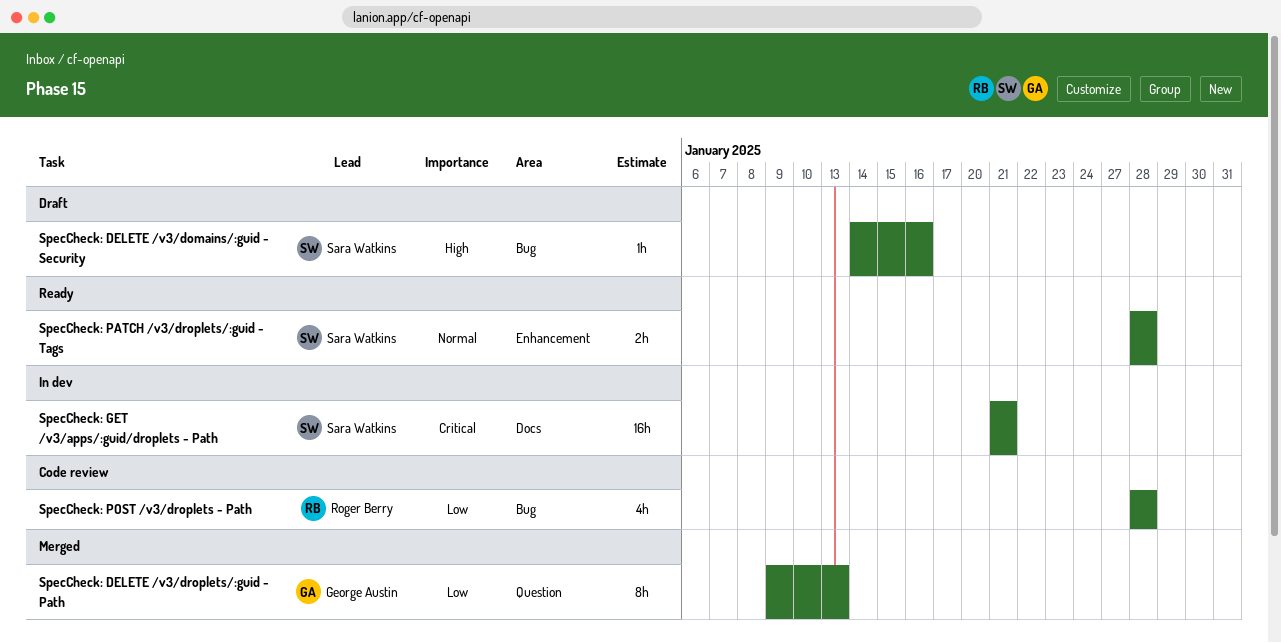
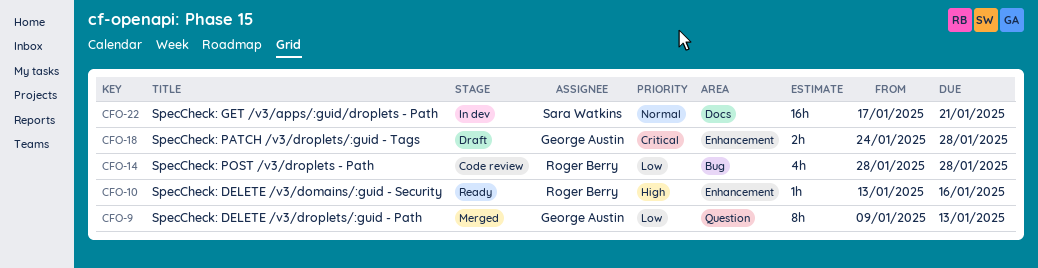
SpecCheck: DELETE /v3/domains/:guid - Security, status: Draft -> Ready
SpecCheck: DELETE /v3/domains/:guid - Security, owner: Sara Watkins -> Roger Berry
SpecCheck: DELETE /v3/domains/:guid - Security, label: Bug -> Enhancement
SpecCheck: DELETE /v3/domains/:guid - Security, start: Jan 14 -> Jan 13
SpecCheck: GET /v3/apps/:guid/droplets - Path, priority: Critical -> Normal
SpecCheck: GET /v3/apps/:guid/droplets - Path, start: Jan 21 -> Jan 17
SpecCheck: PATCH /v3/droplets/:guid - Tags, status: Ready -> Draft
SpecCheck: PATCH /v3/droplets/:guid - Tags, owner: Sara Watkins -> George Austin
SpecCheck: PATCH /v3/droplets/:guid - Tags, priority: Normal -> Critical
SpecCheck: PATCH /v3/droplets/:guid - Tags, start: Jan 28 -> Jan 24

